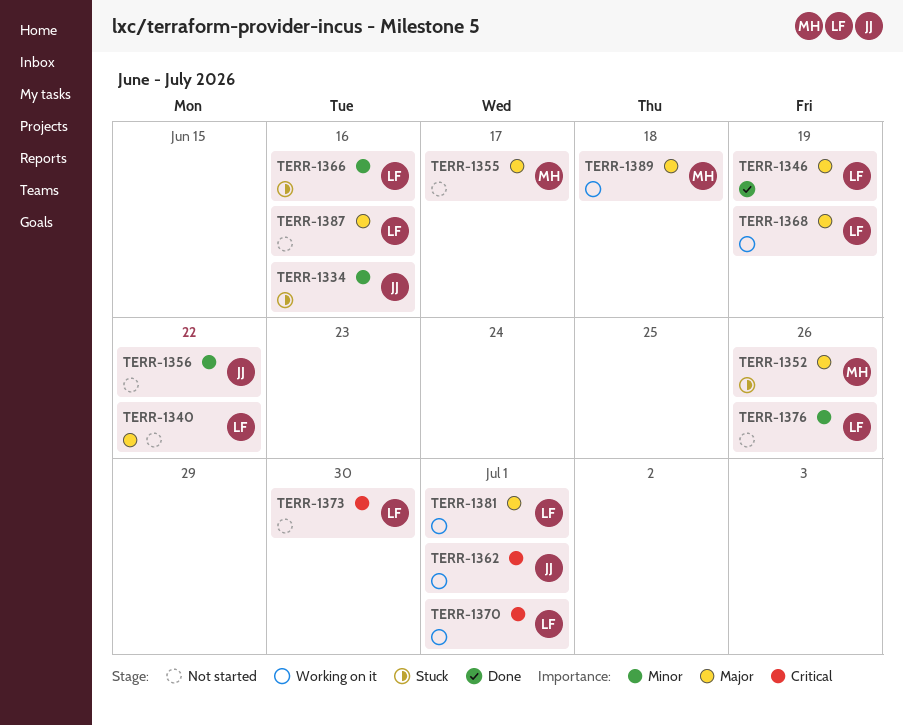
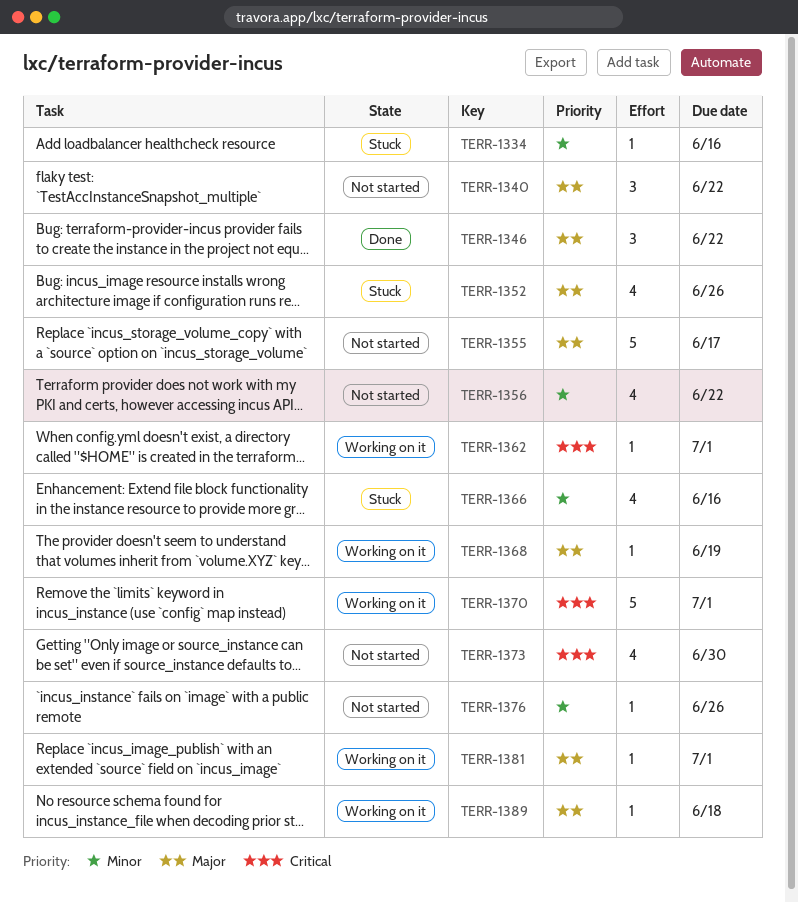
TERR-1346, due: Jun 19 -> Jun 22
TERR-1387: present -> none

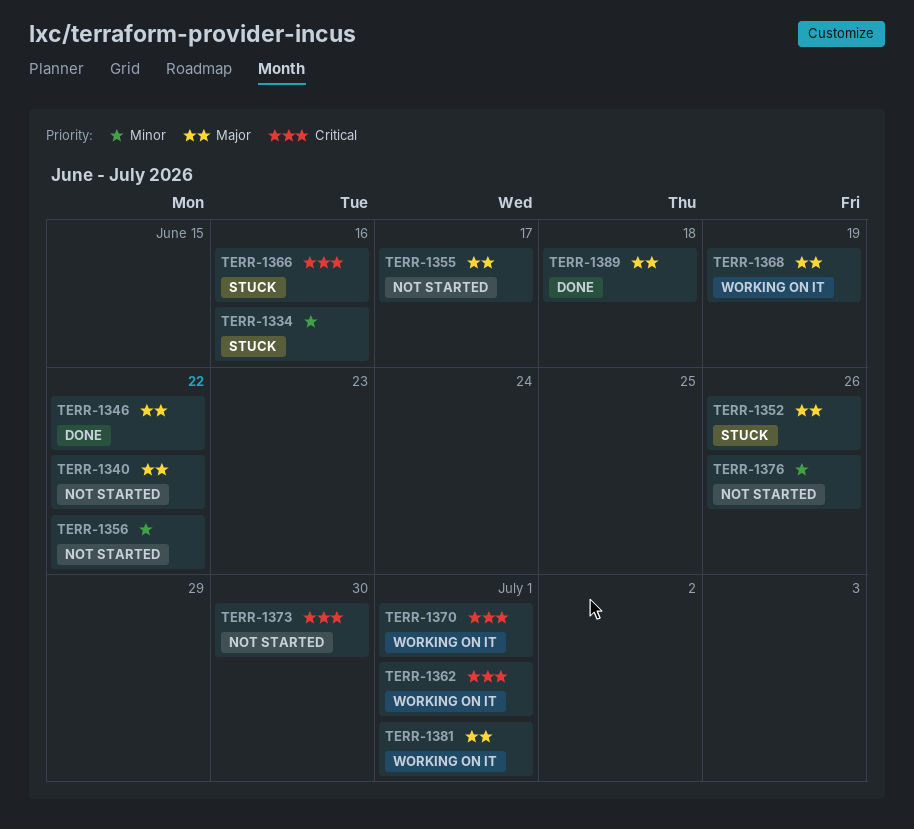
TERR-1366, priority: Minor -> Critical
TERR-1389, status: Working on it -> Done

